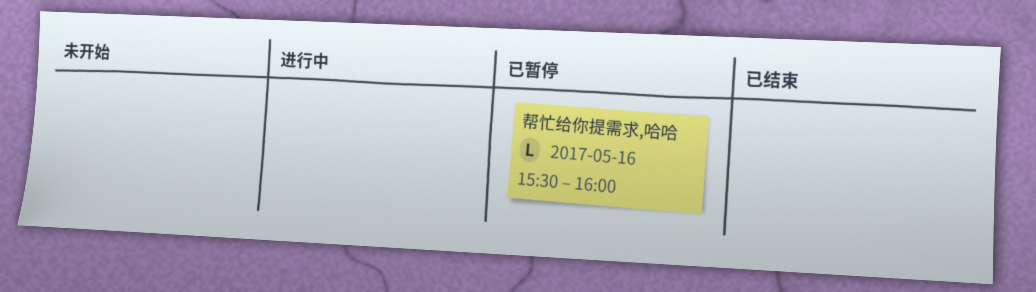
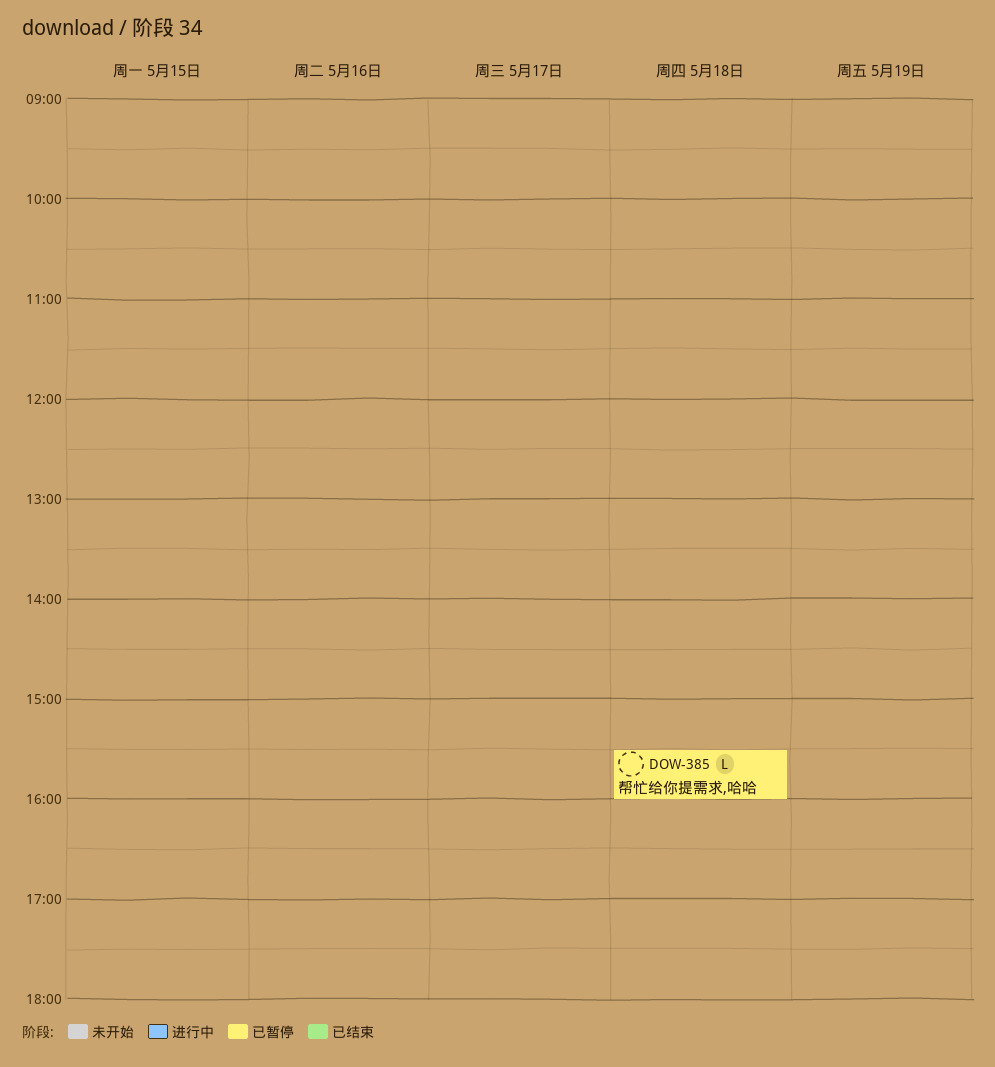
帮忙给你提需求,哈哈, day: May 16 -> May 18

